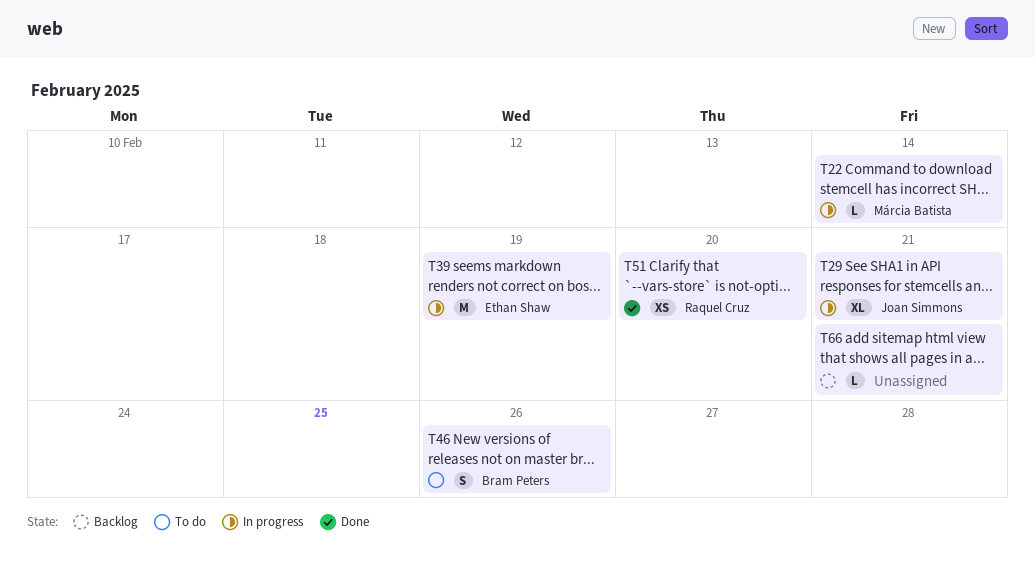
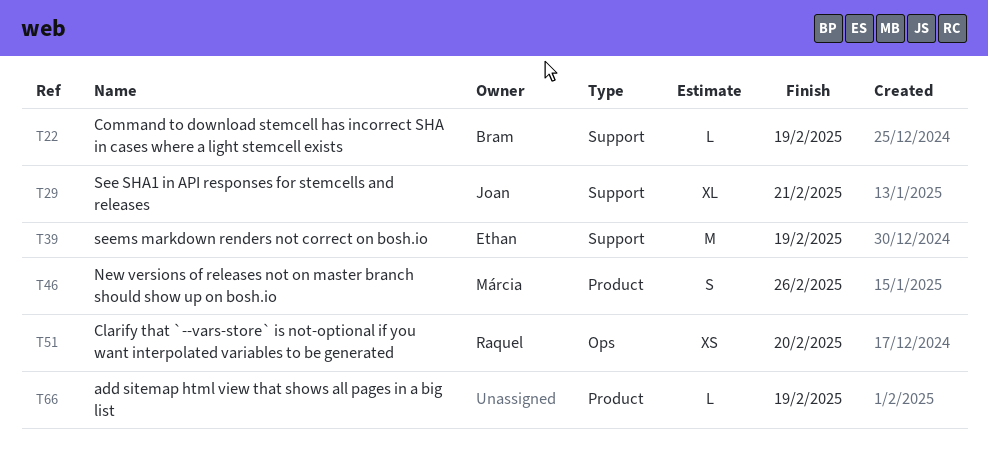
T22, owner: Márcia Batista -> Bram Peters
T22, due: Feb 14 -> Feb 19
T46, owner: Bram Peters -> Márcia Batista
T66, due: Feb 21 -> Feb 19

